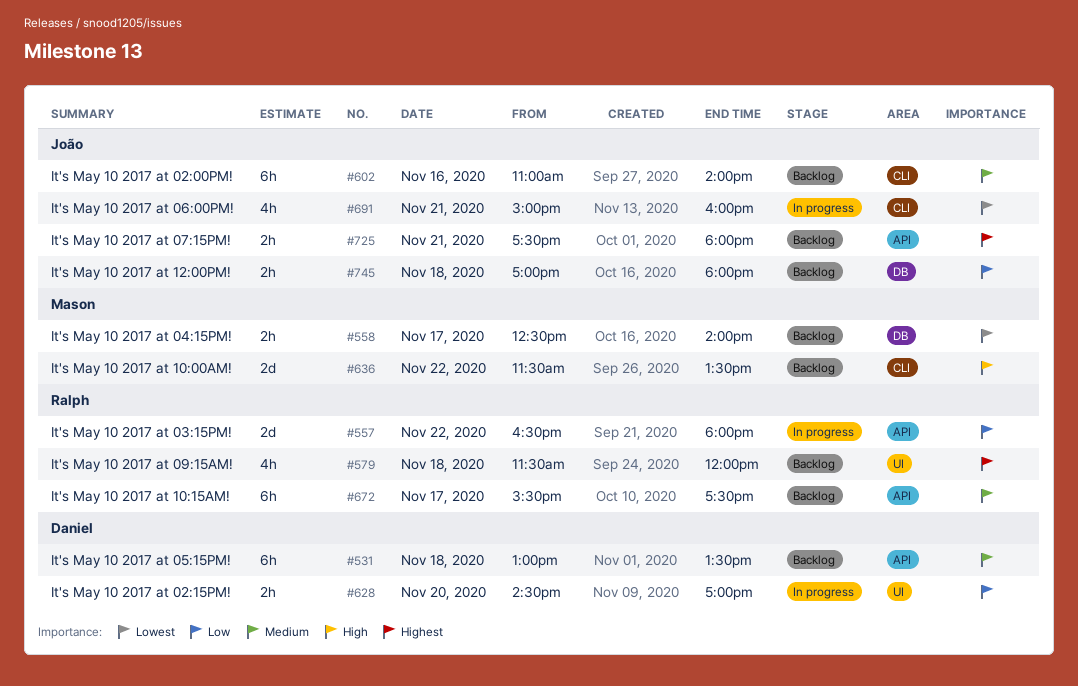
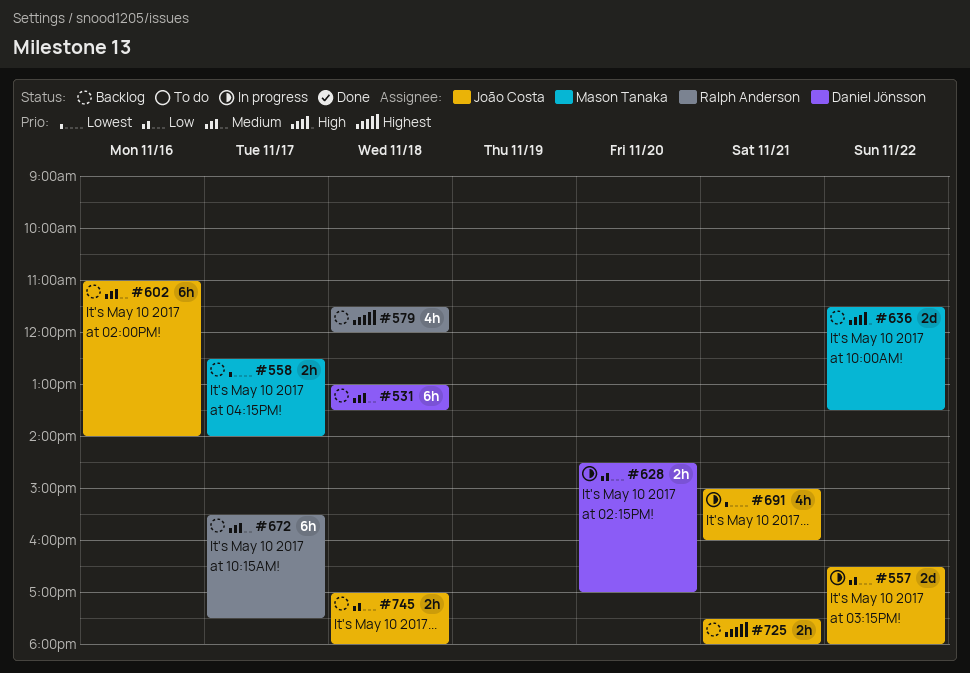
#557, owner: Ralph Anderson -> João Costa

